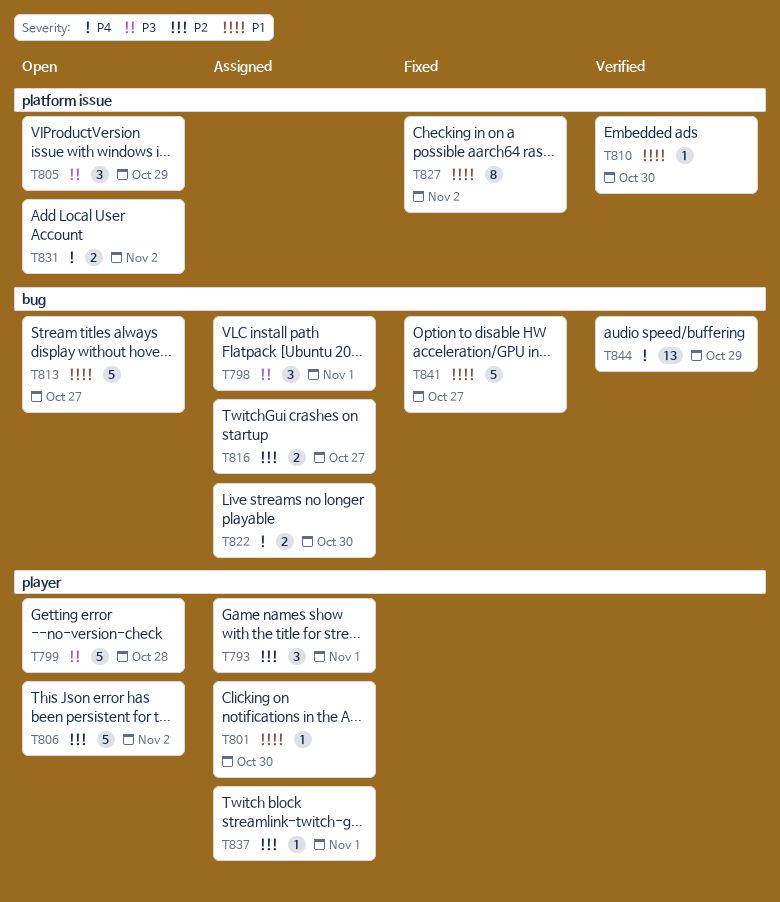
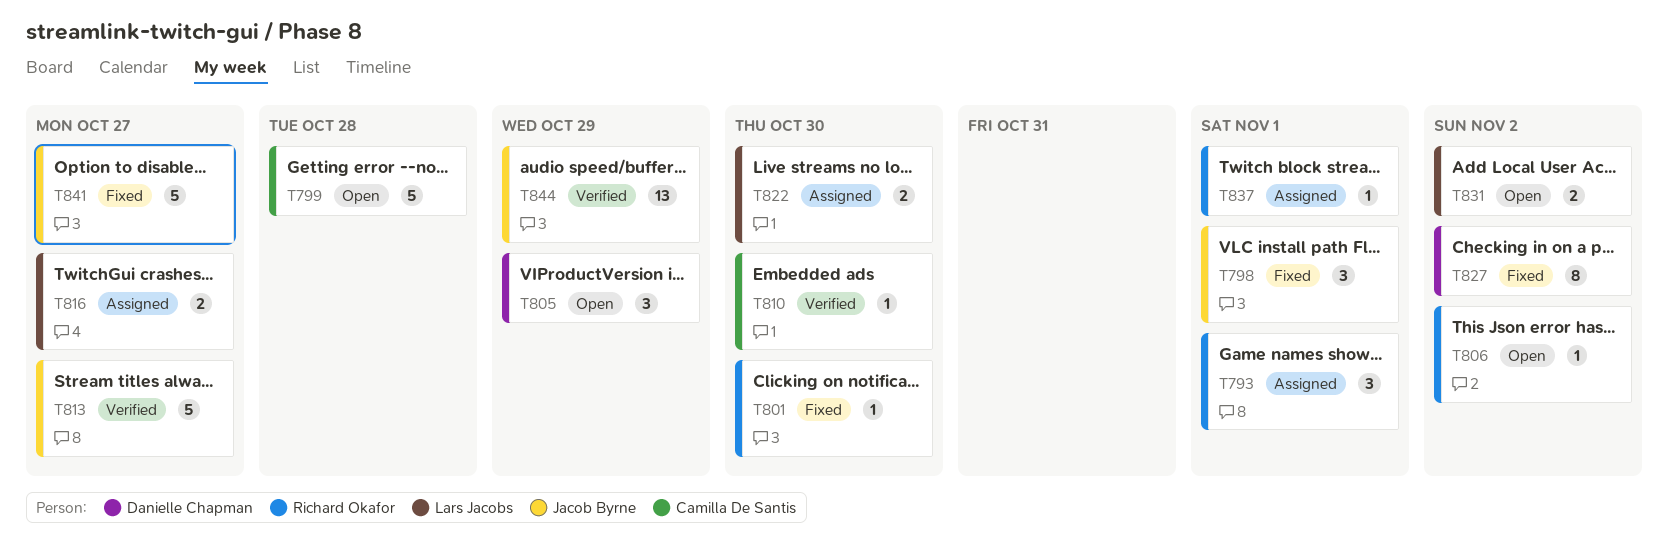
T798, status: Assigned -> Fixed
T801, status: Assigned -> Fixed
T806, estimate: 5 -> 1
T813, status: Open -> Verified

